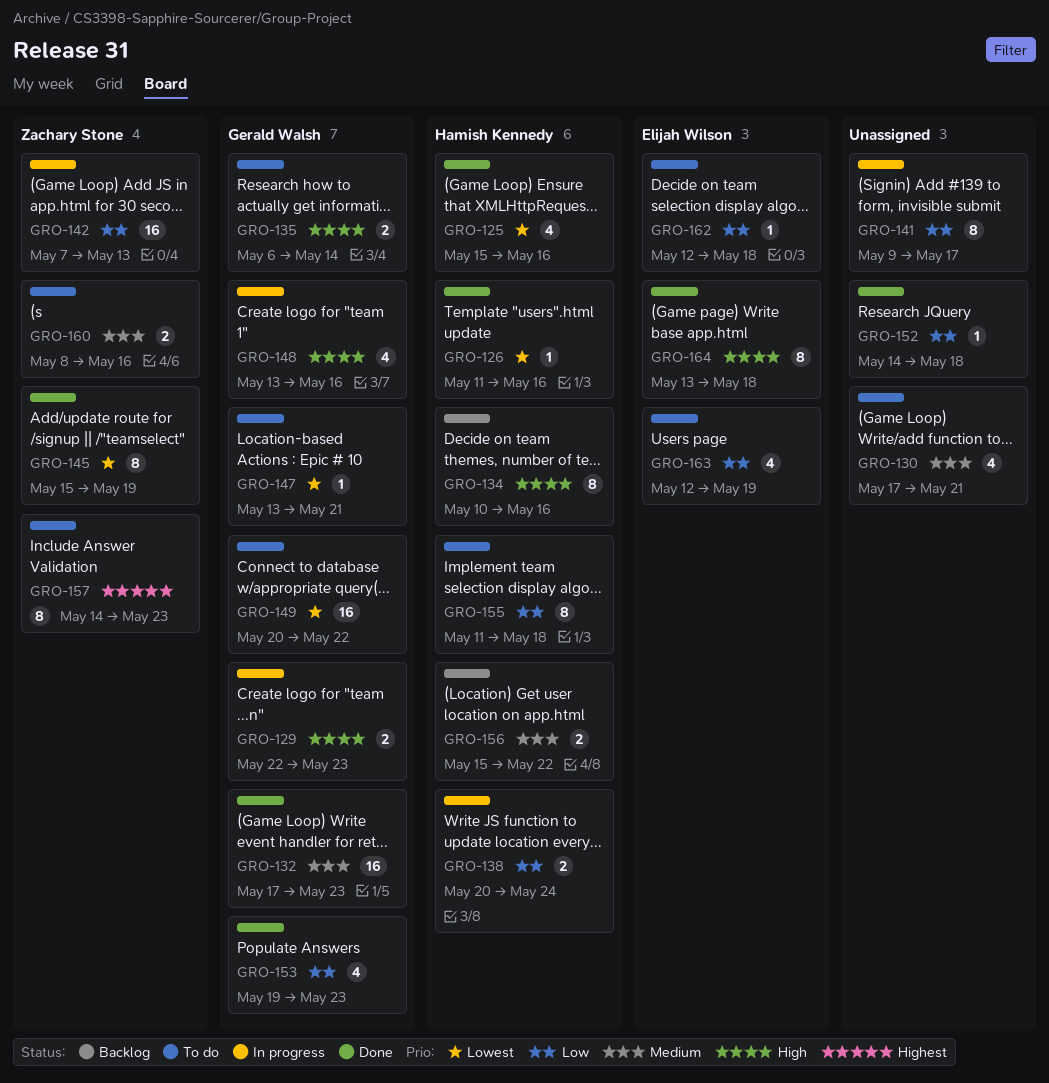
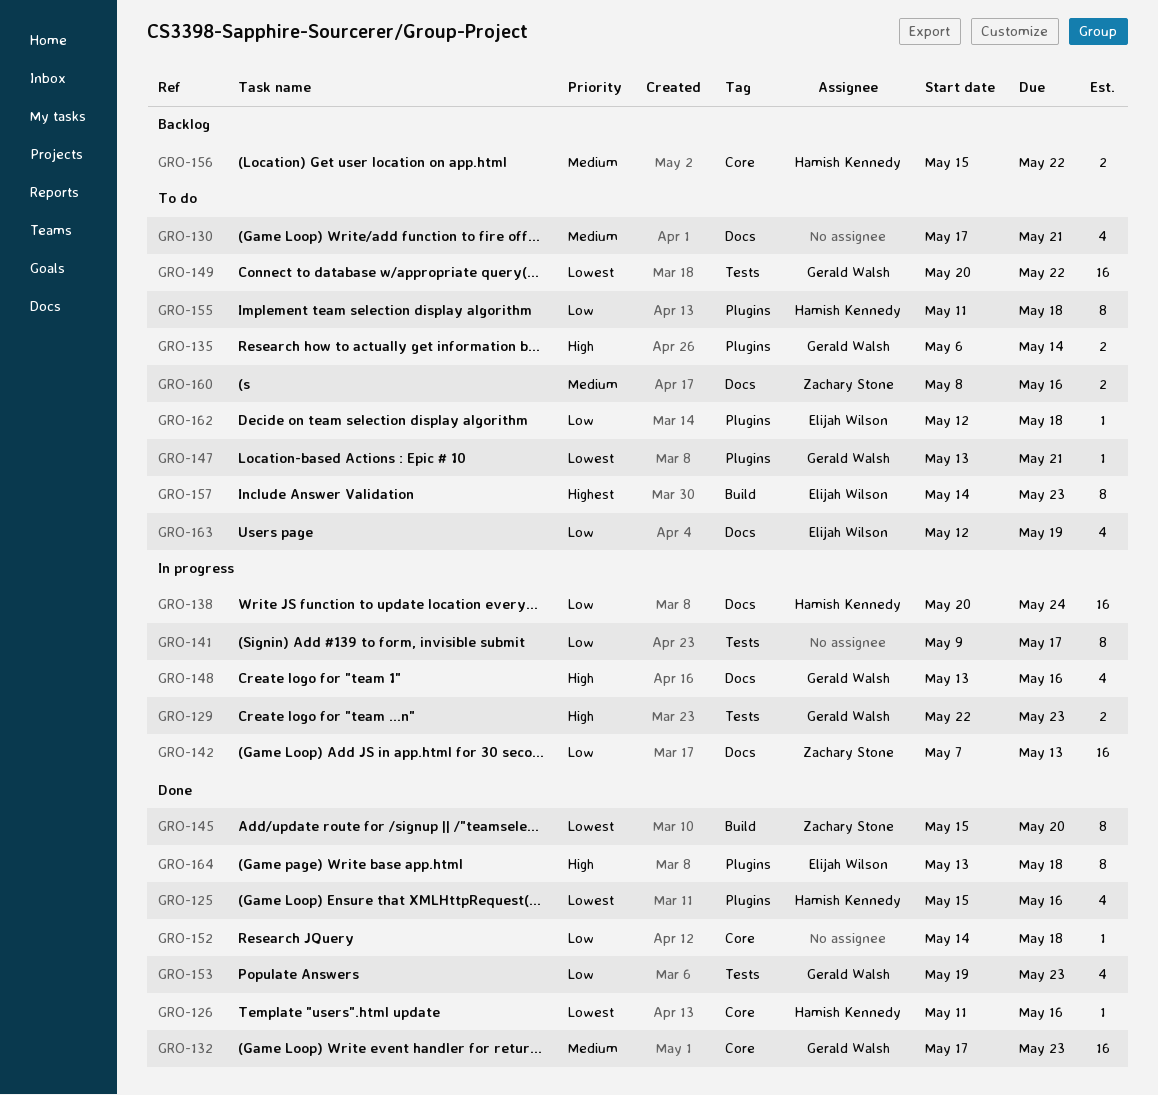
GRO-134: present -> none
GRO-138, estimate: 2 -> 16
GRO-145, due: May 19 -> May 20
GRO-157, owner: Zachary Stone -> Elijah Wilson

